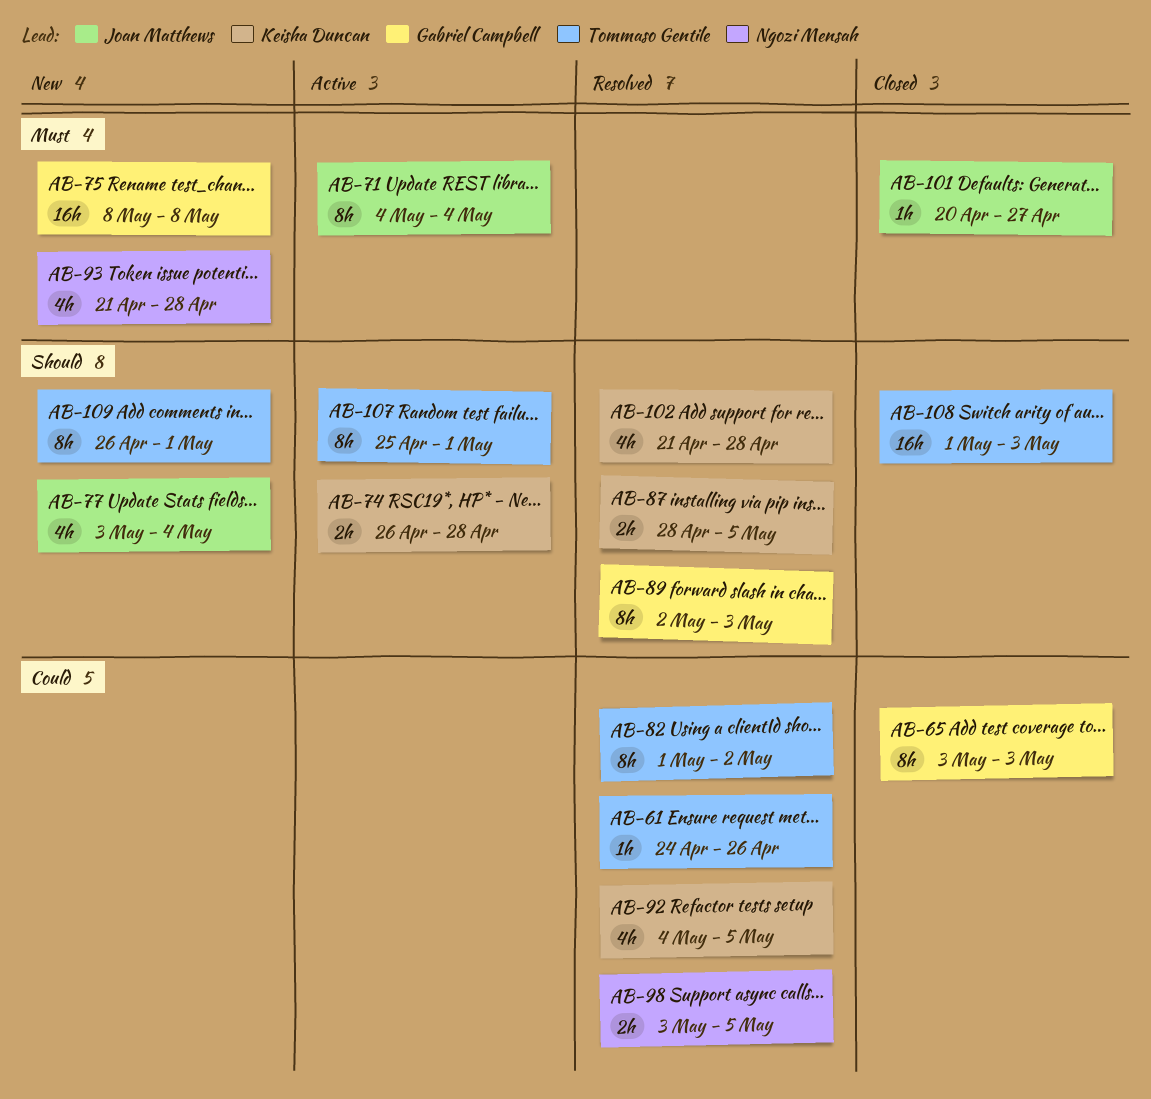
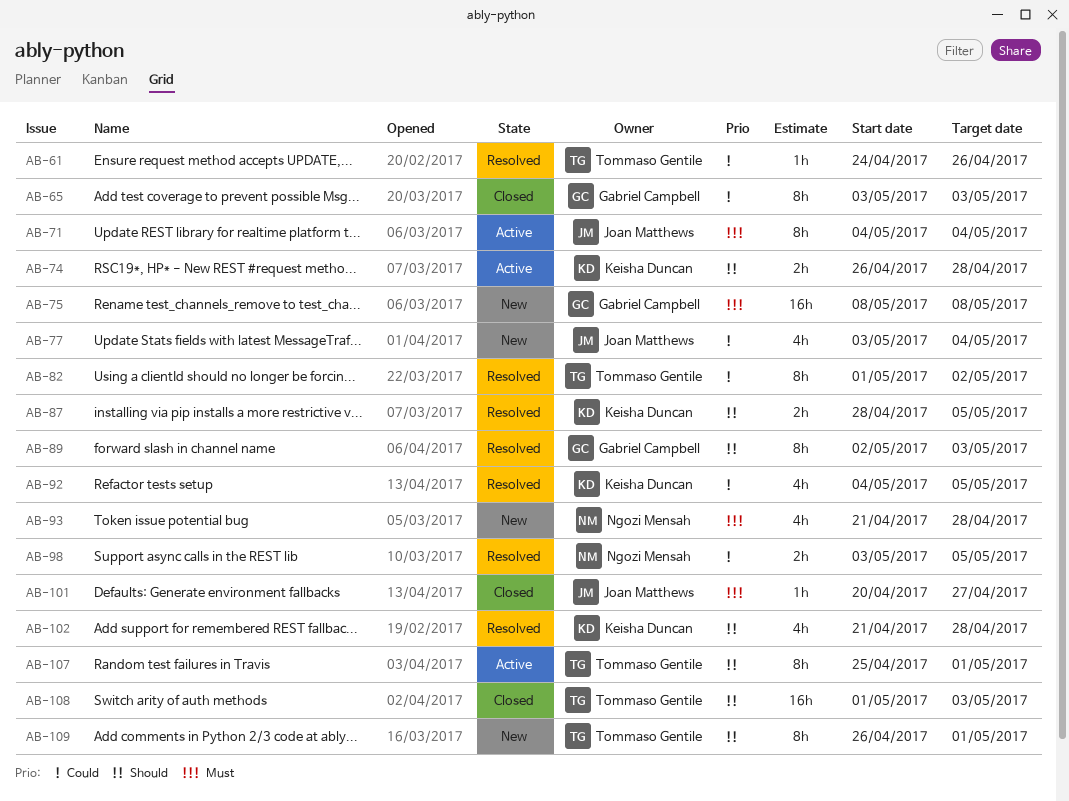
AB-77, priority: Should -> Could

